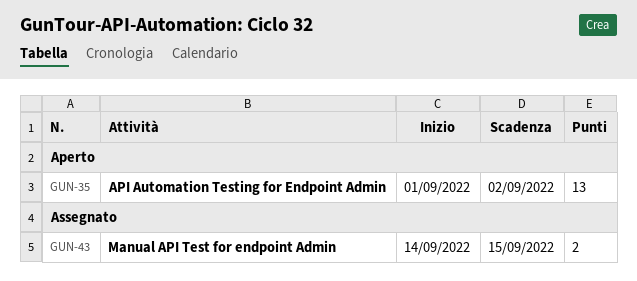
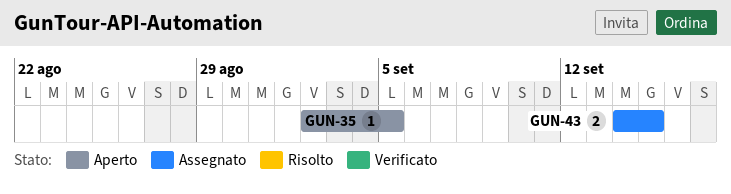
GUN-35, estimate: 13 -> 1
GUN-35, start: Sep 1 -> Sep 2
GUN-35, due: Sep 2 -> Sep 5

